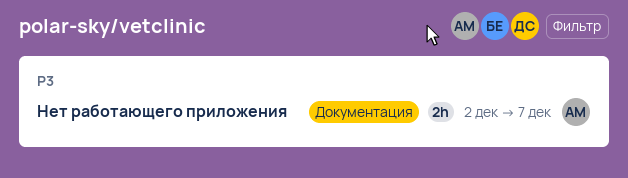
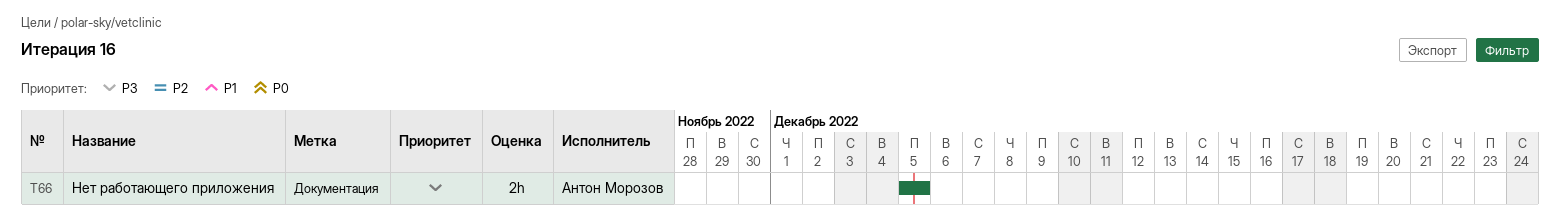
Нет работающего приложения, start: Dec 2 -> Dec 5
Нет работающего приложения, due: Dec 7 -> Dec 5

